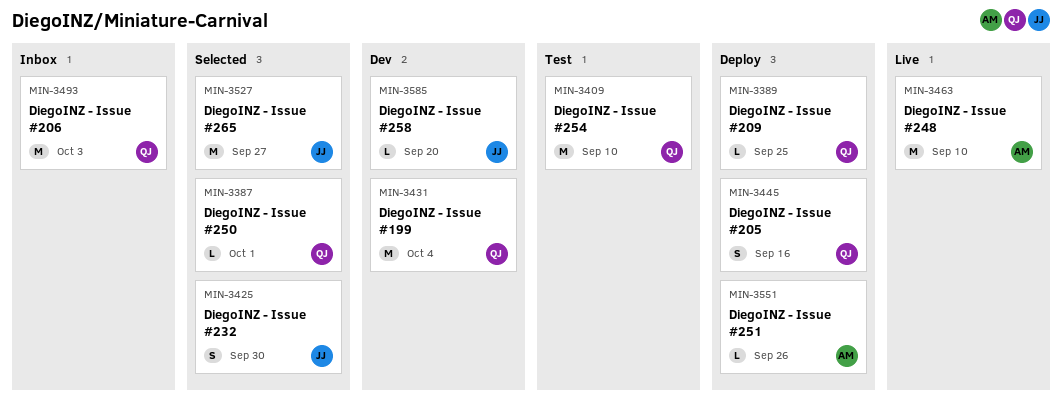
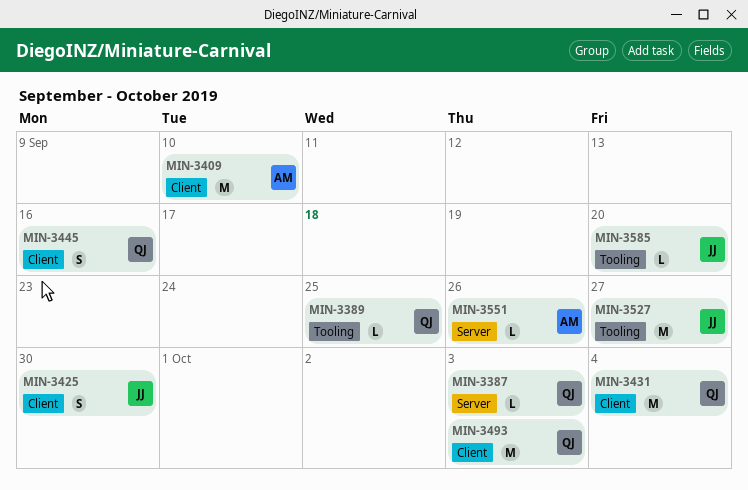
MIN-3387, due: Oct 1 -> Oct 3
MIN-3409, owner: QJ -> AM
MIN-3463: present -> none

